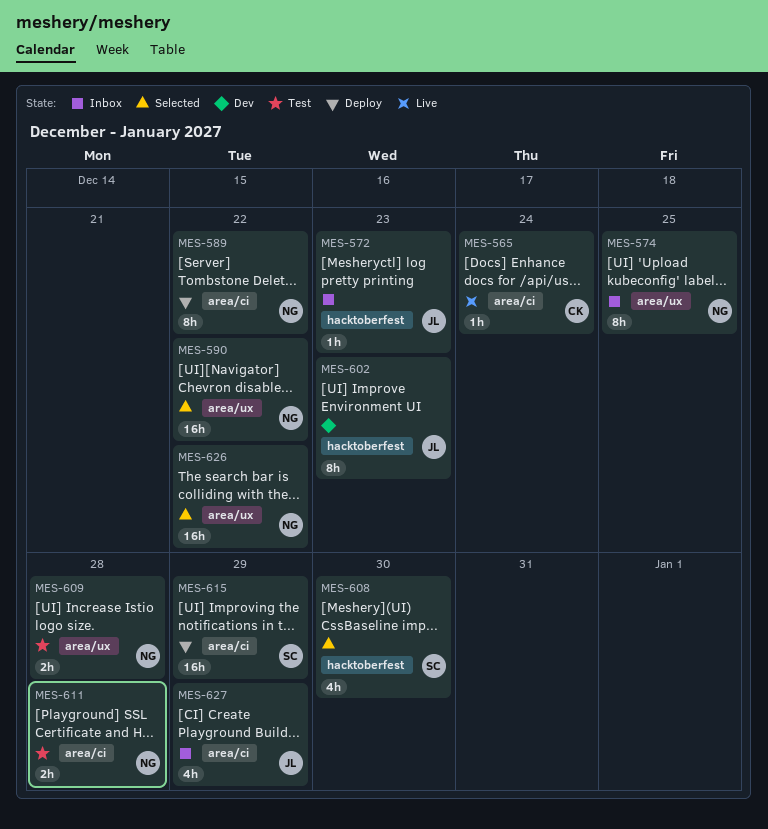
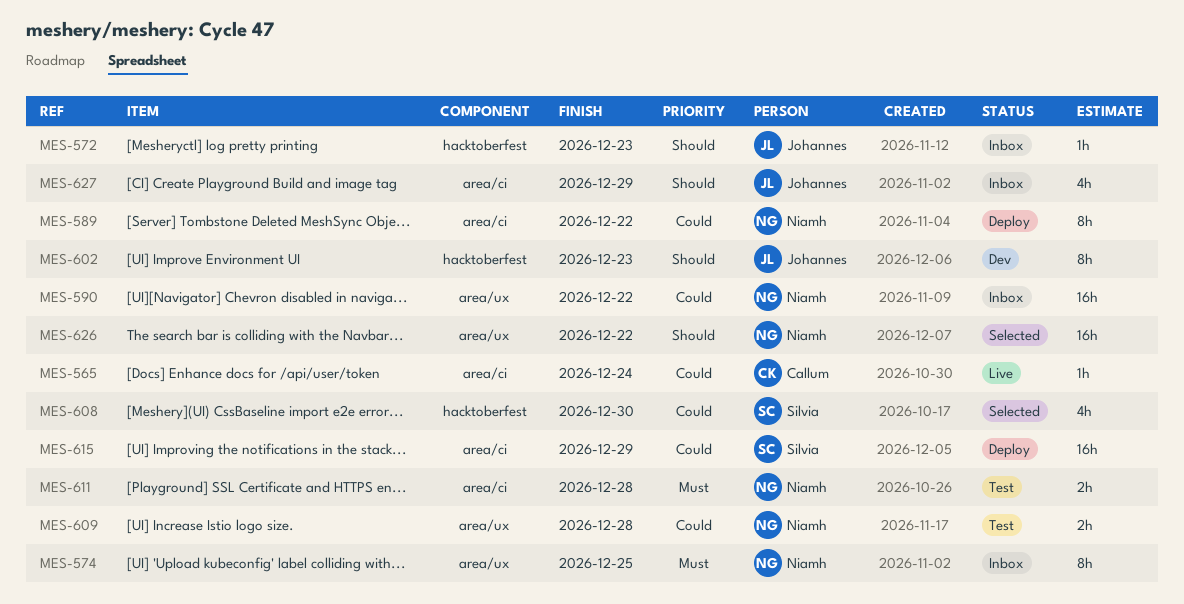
MES-590, status: Selected -> Inbox

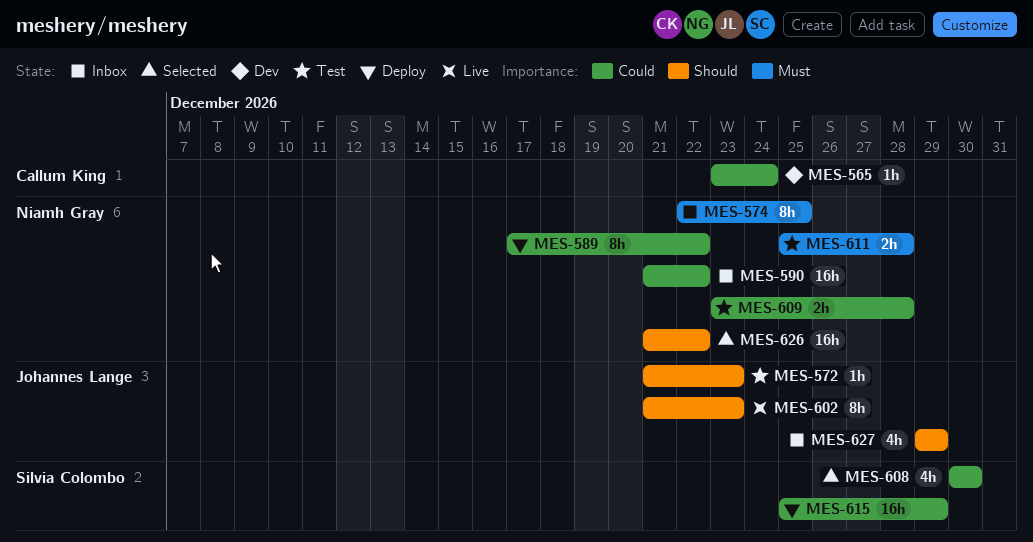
MES-565, status: Live -> Dev
MES-572, status: Inbox -> Test
MES-602, status: Dev -> Live

